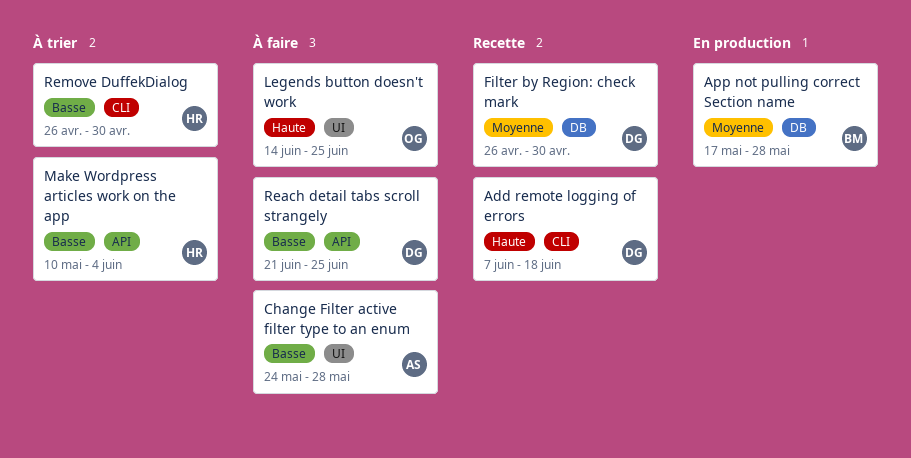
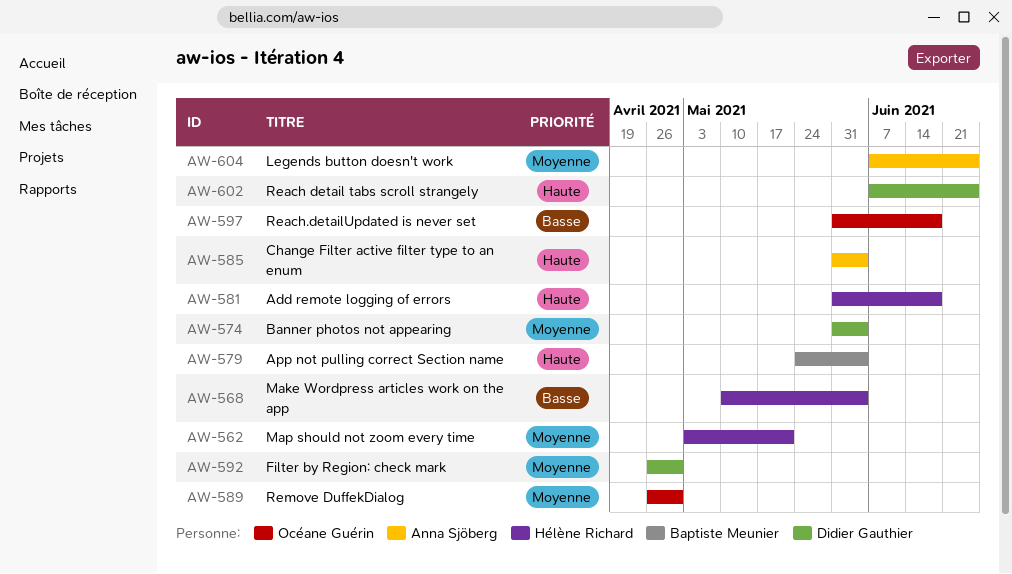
Add remote logging of errors, owner: Didier Gauthier -> Hélène Richard
Add remote logging of errors, start: Jun 7 -> May 31
App not pulling correct Section name, priority: Moyenne -> Haute
App not pulling correct Section name, start: May 17 -> May 24
App not pulling correct Section name, due: May 28 -> Jun 4
Banner photos not appearing: none -> present
Change Filter active filter type to an enum, priority: Basse -> Haute
Change Filter active filter type to an enum, start: May 24 -> May 31
Change Filter active filter type to an enum, due: May 28 -> Jun 4
Legends button doesn't work, owner: Océane Guérin -> Anna Sjöberg
Legends button doesn't work, priority: Haute -> Moyenne
Legends button doesn't work, start: Jun 14 -> Jun 7
Map should not zoom every time: none -> present
Reach detail tabs scroll strangely, priority: Basse -> Haute
Reach detail tabs scroll strangely, start: Jun 21 -> Jun 7
Reach.detailUpdated is never set: none -> present
Remove DuffekDialog, owner: Hélène Richard -> Océane Guérin
Remove DuffekDialog, priority: Basse -> Moyenne

